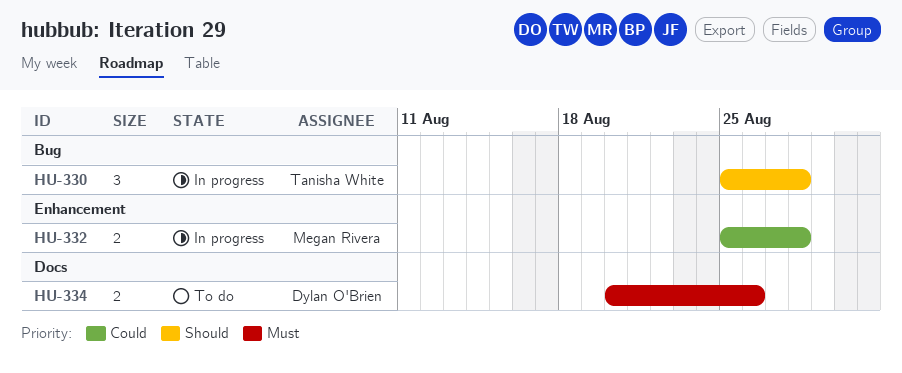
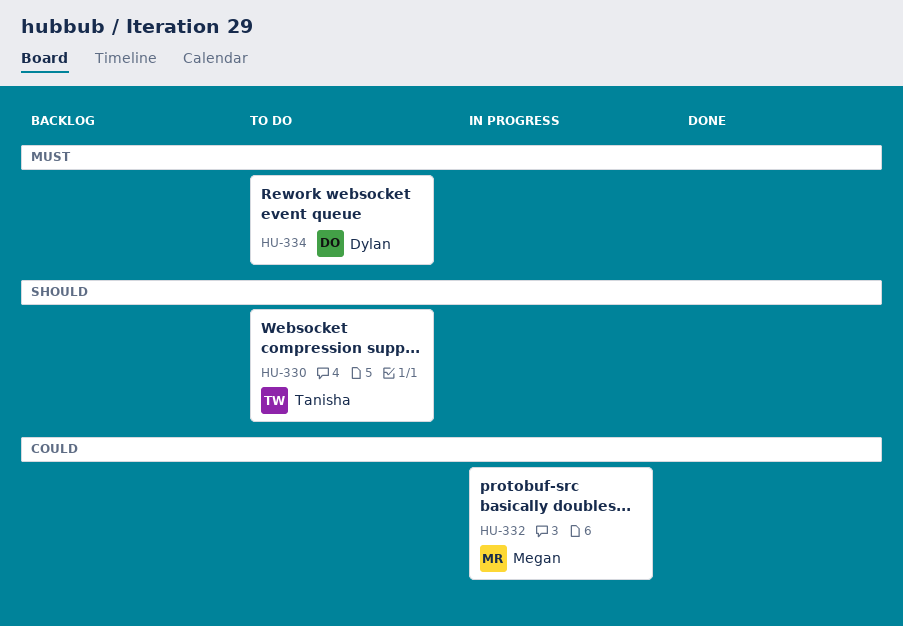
HU-330, status: In progress -> To do

